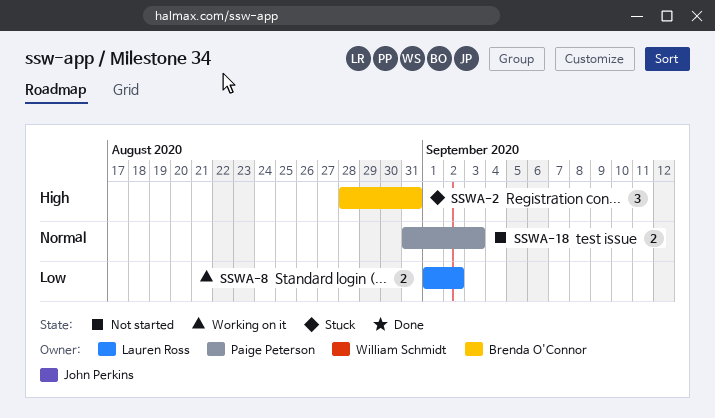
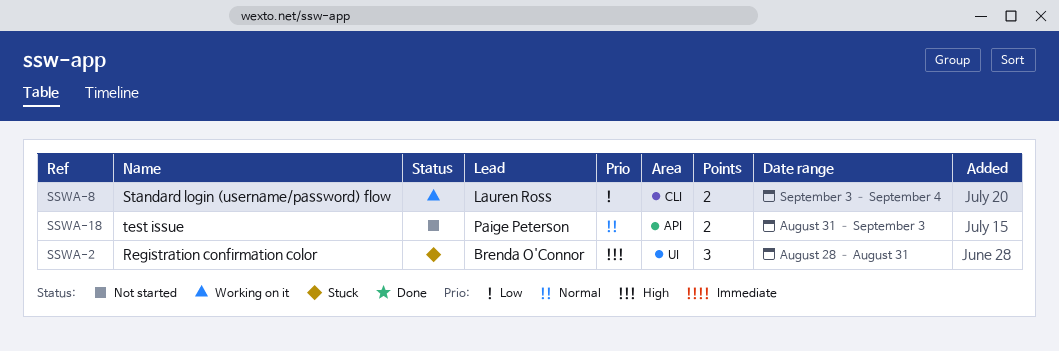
SSWA-8, start: Sep 1 -> Sep 3
SSWA-8, due: Sep 2 -> Sep 4

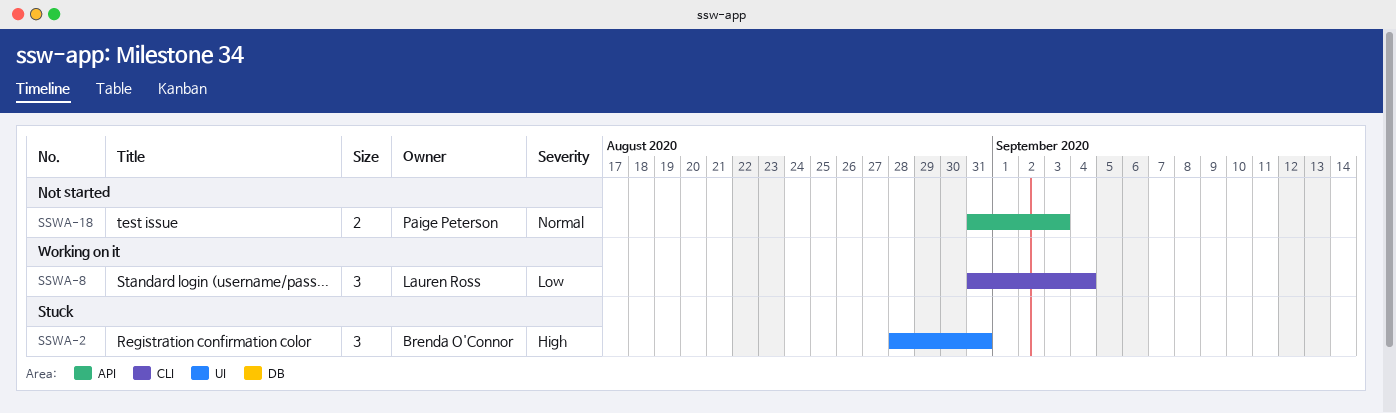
SSWA-8, estimate: 2 -> 3
SSWA-8, start: Sep 3 -> Aug 31

